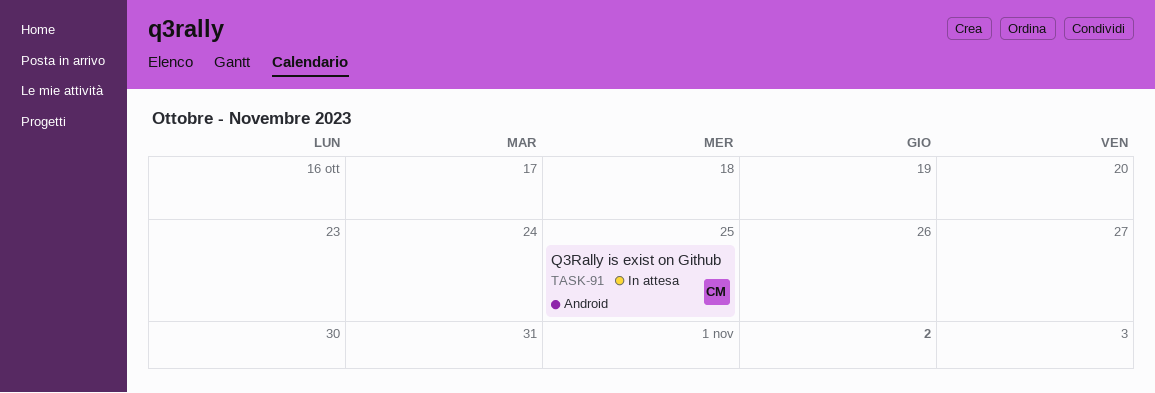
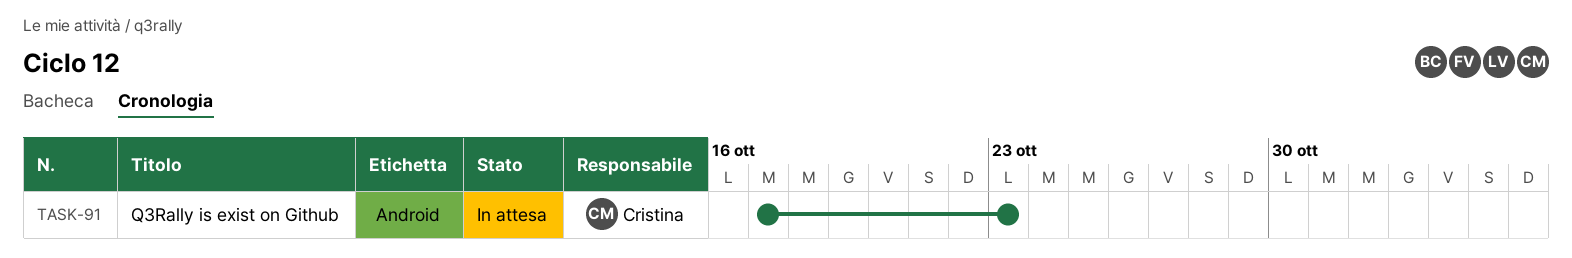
TASK-91, due: Oct 25 -> Oct 23

